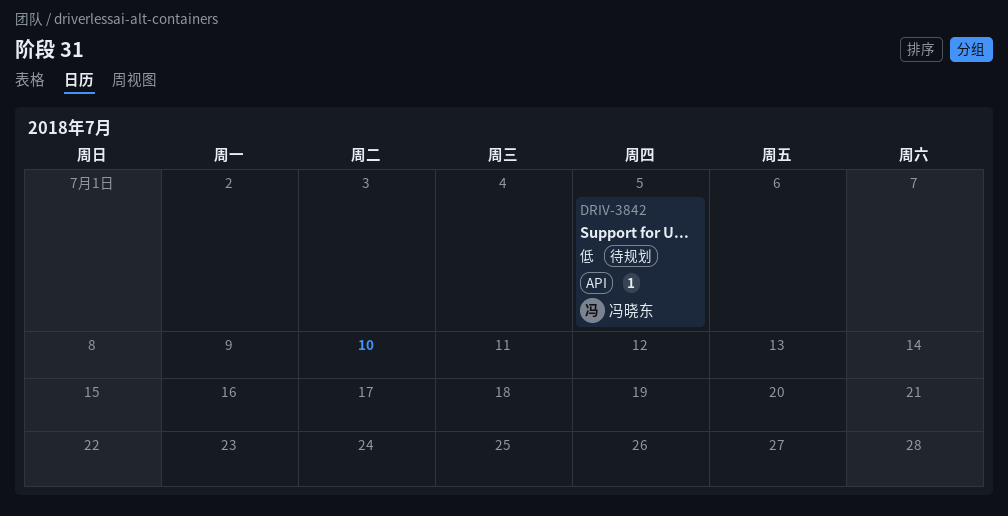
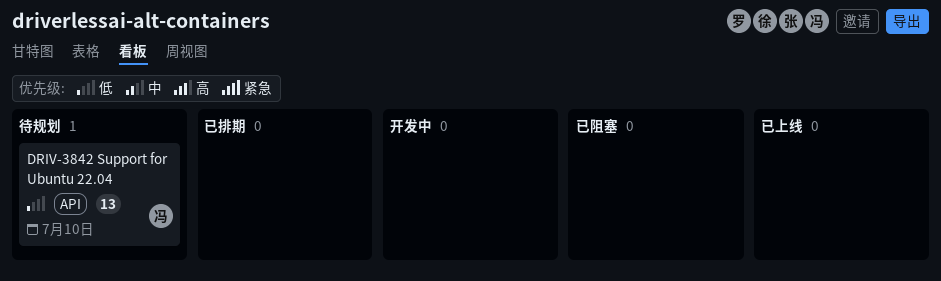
DRIV-3842, estimate: 1 -> 13
DRIV-3842, due: Jul 5 -> Jul 10

